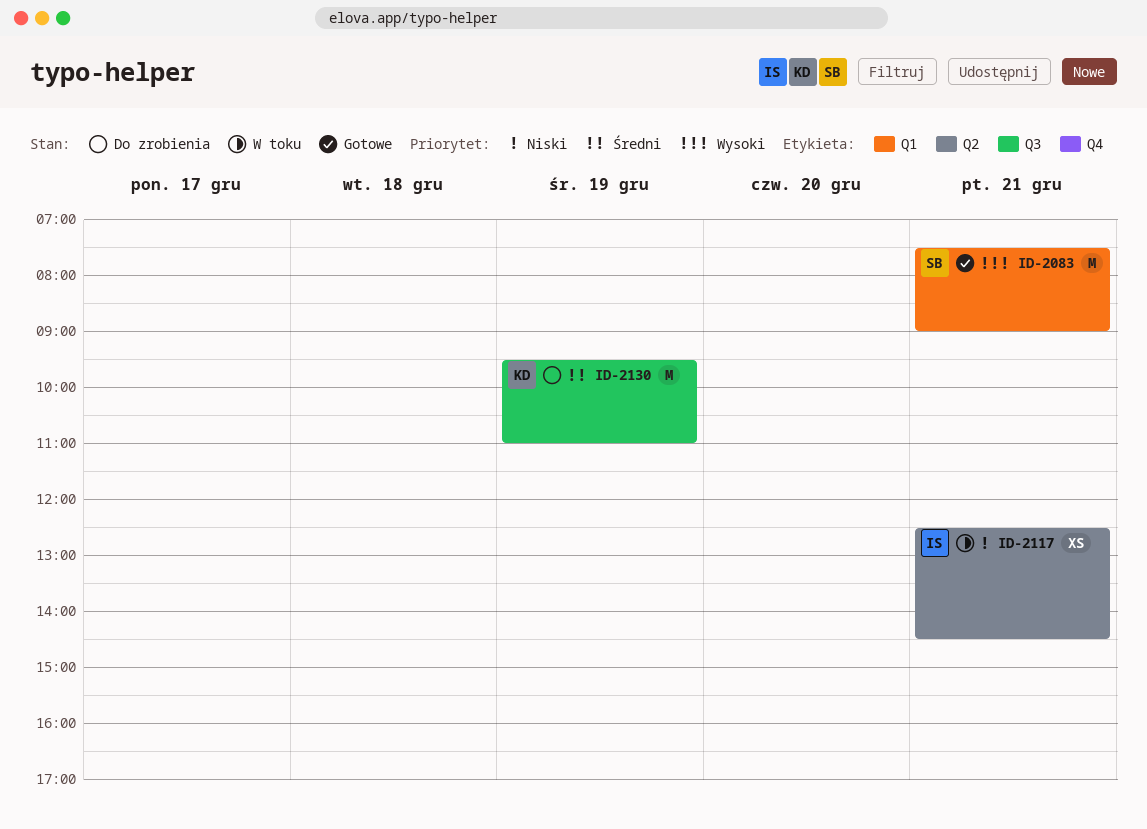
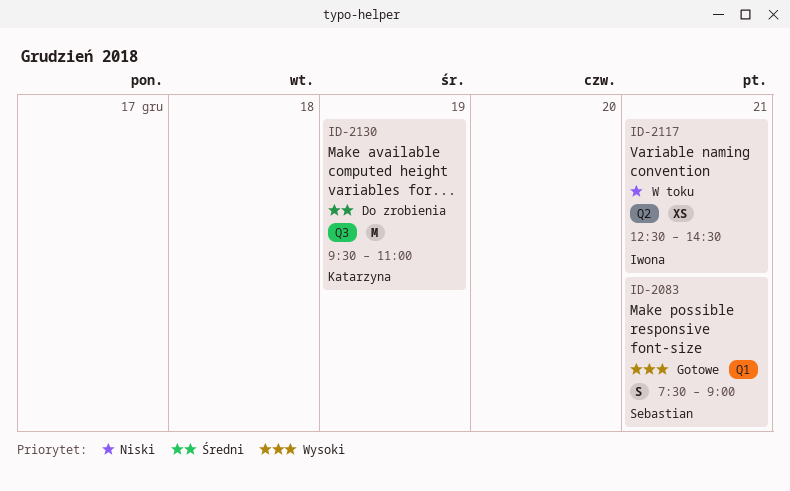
ID-2083, estimate: M -> S

